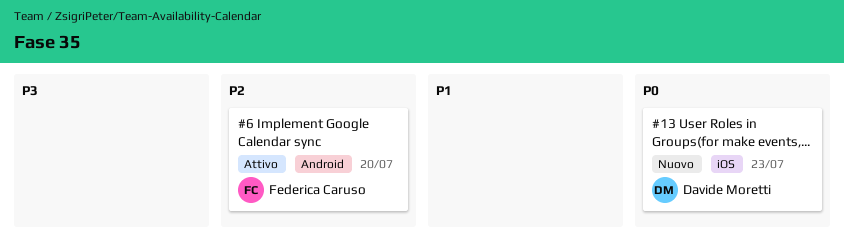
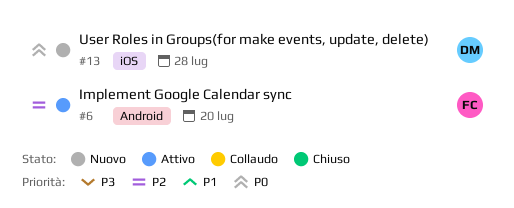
#13, due: Jul 23 -> Jul 28

